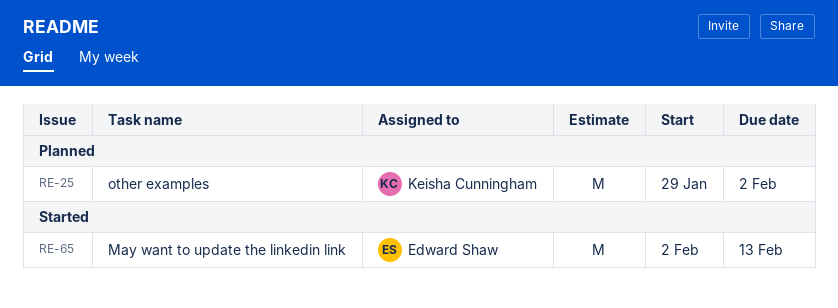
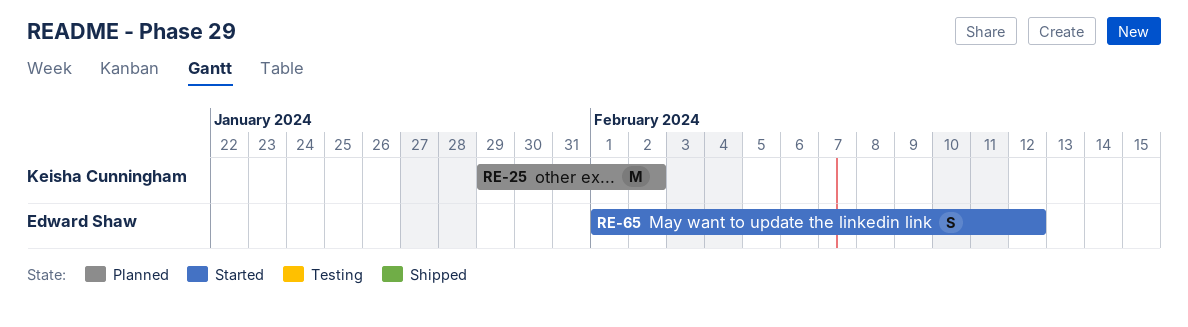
RE-65, estimate: M -> S
RE-65, start: Feb 2 -> Feb 1
RE-65, due: Feb 13 -> Feb 12

